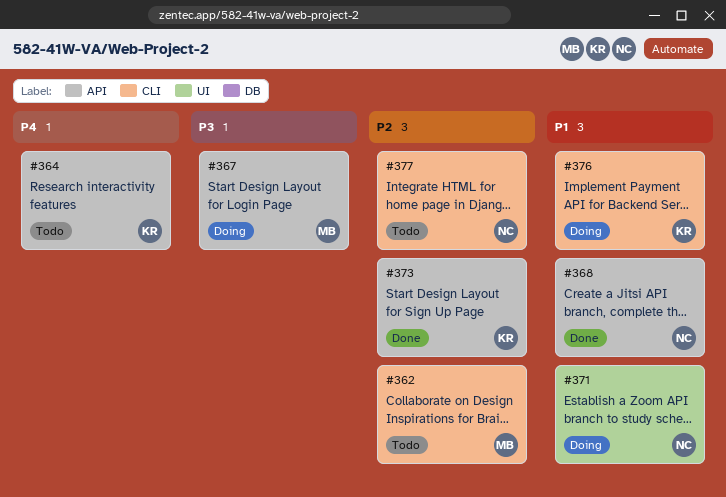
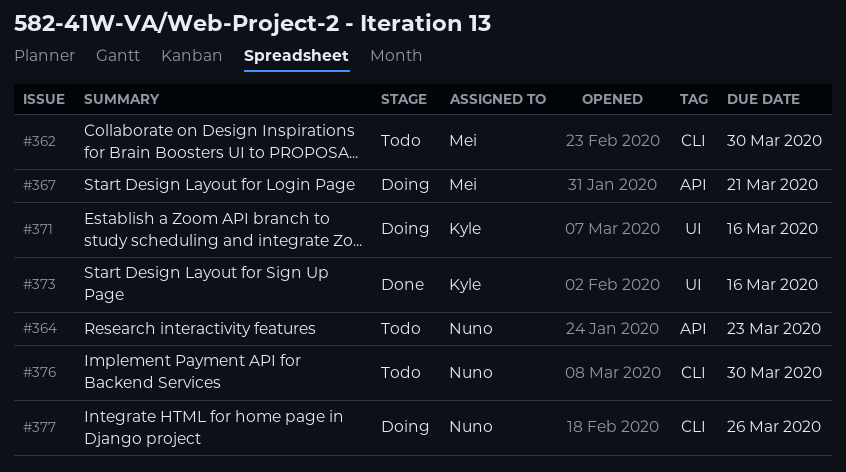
#364, owner: Kyle -> Nuno
#368: present -> none
#371, owner: Nuno -> Kyle
#373, label: API -> UI
#376, status: Doing -> Todo
#376, owner: Kyle -> Nuno
#377, status: Todo -> Doing

